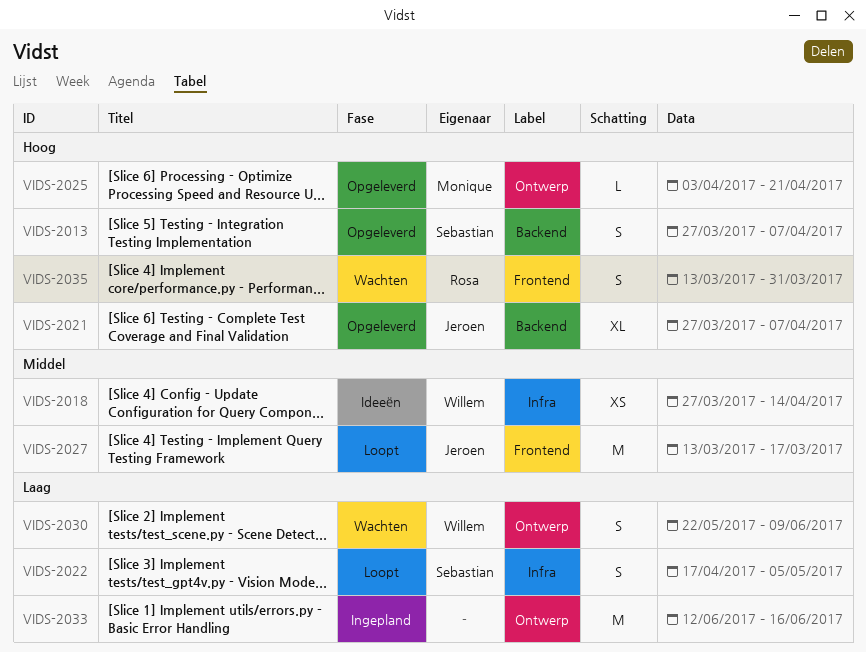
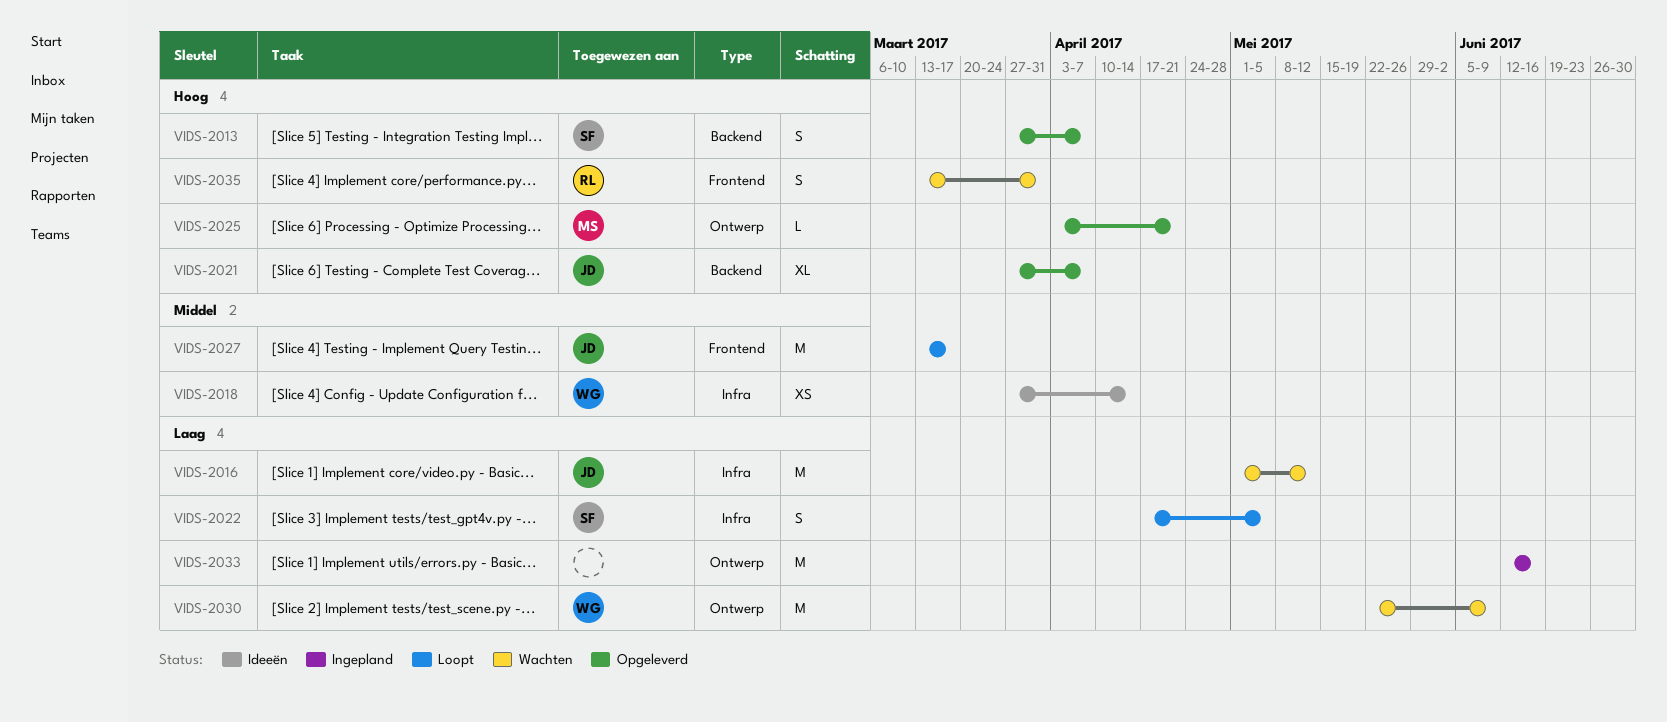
VIDS-2016: none -> present
VIDS-2030, estimate: S -> M

